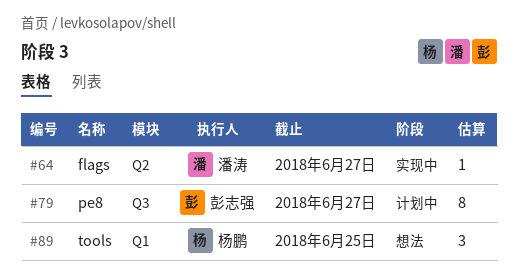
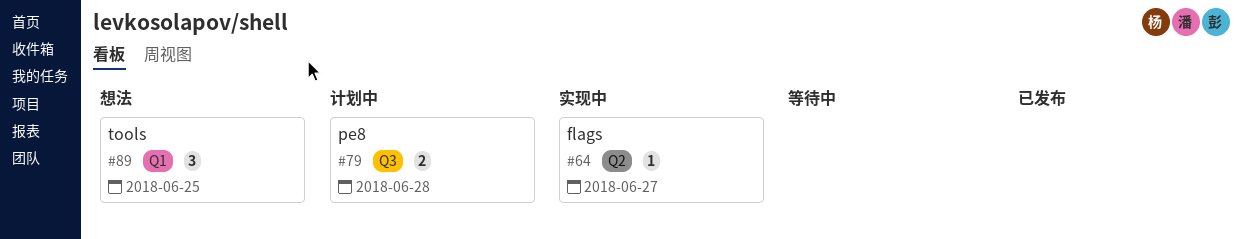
#79, estimate: 8 -> 2
#79, due: Jun 27 -> Jun 28

